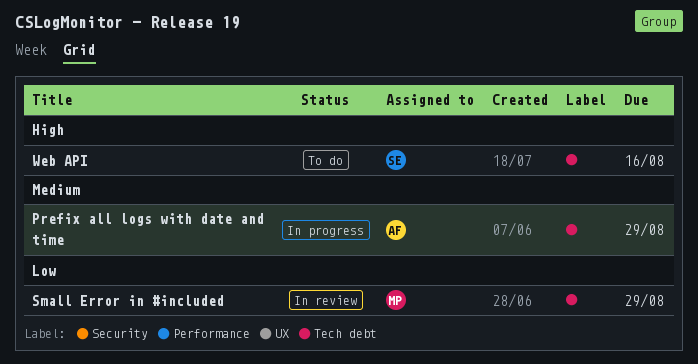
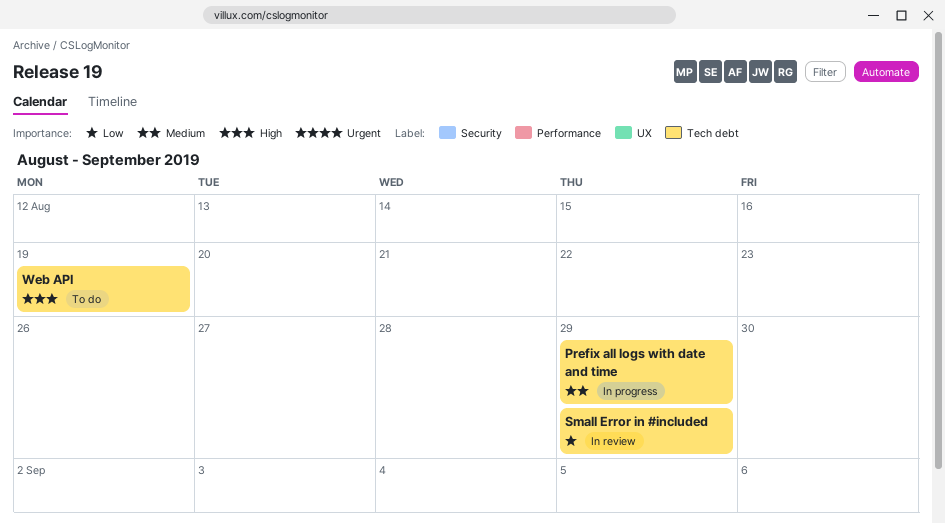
Web API, due: Aug 16 -> Aug 19

